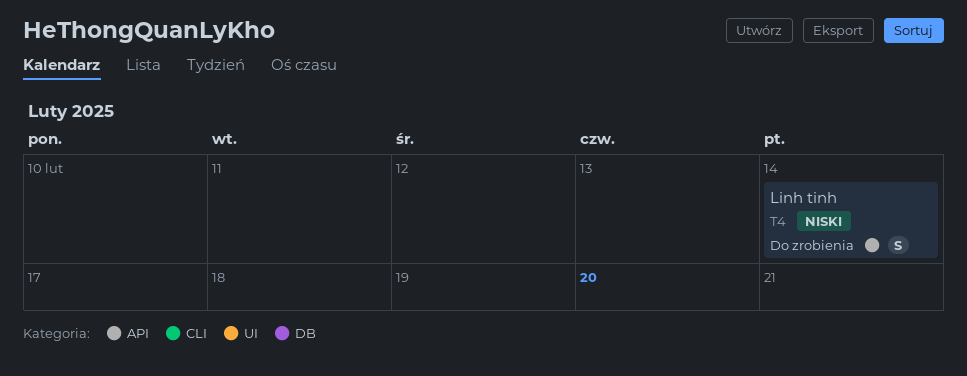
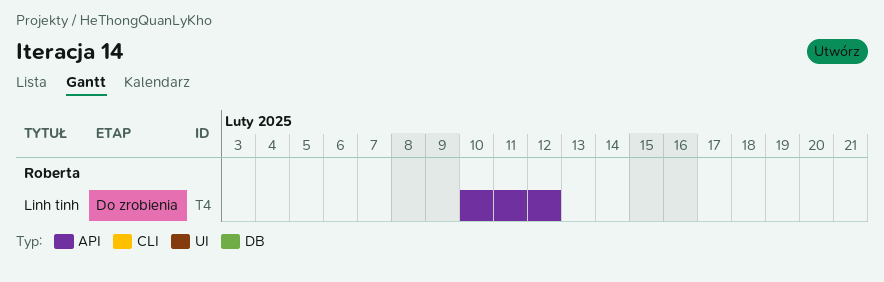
T4, due: Feb 14 -> Feb 12

